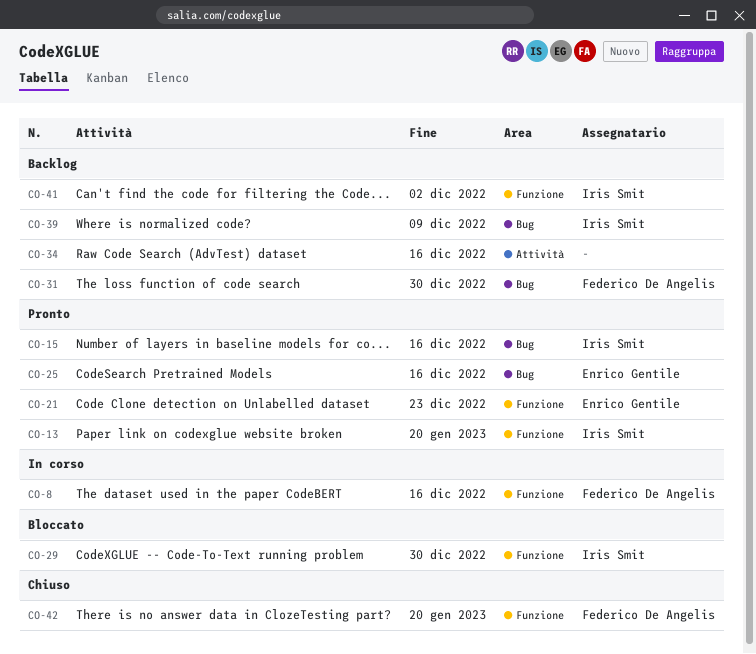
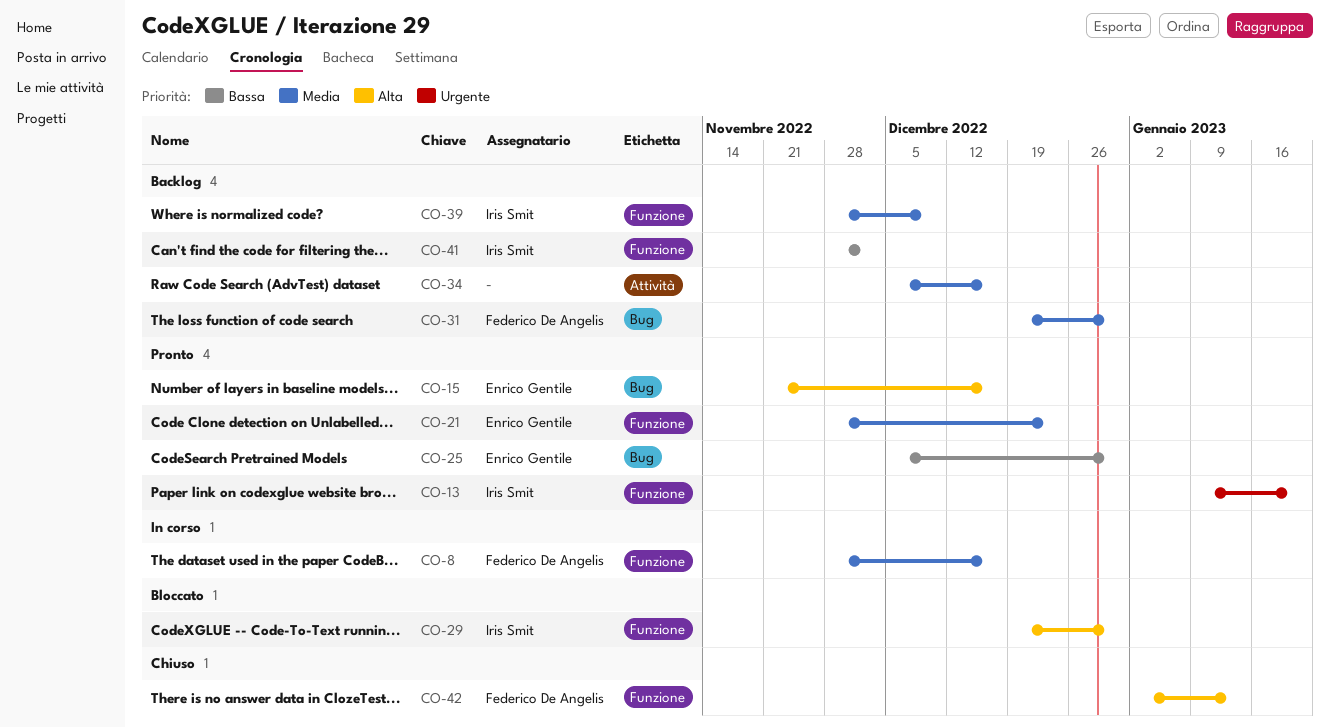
CO-15, owner: Iris Smit -> Enrico Gentile
CO-25, due: Dec 16 -> Dec 30
CO-39, label: Bug -> Funzione
CO-42, due: Jan 20 -> Jan 13

